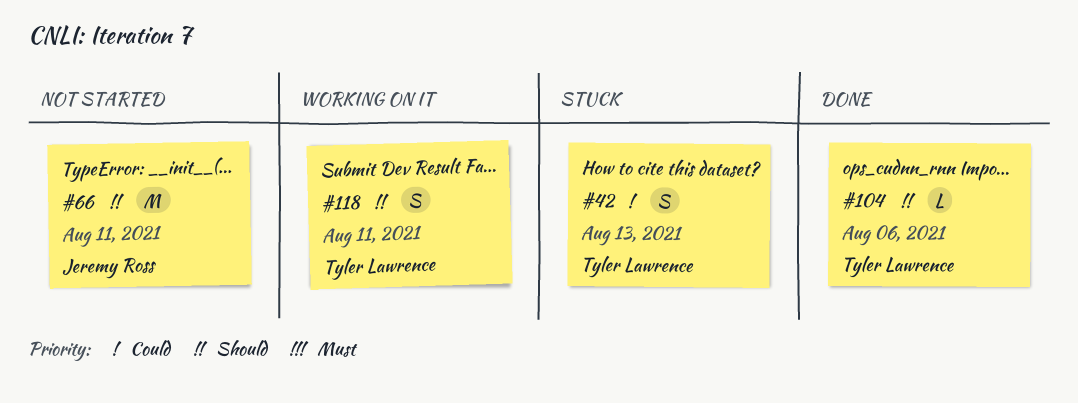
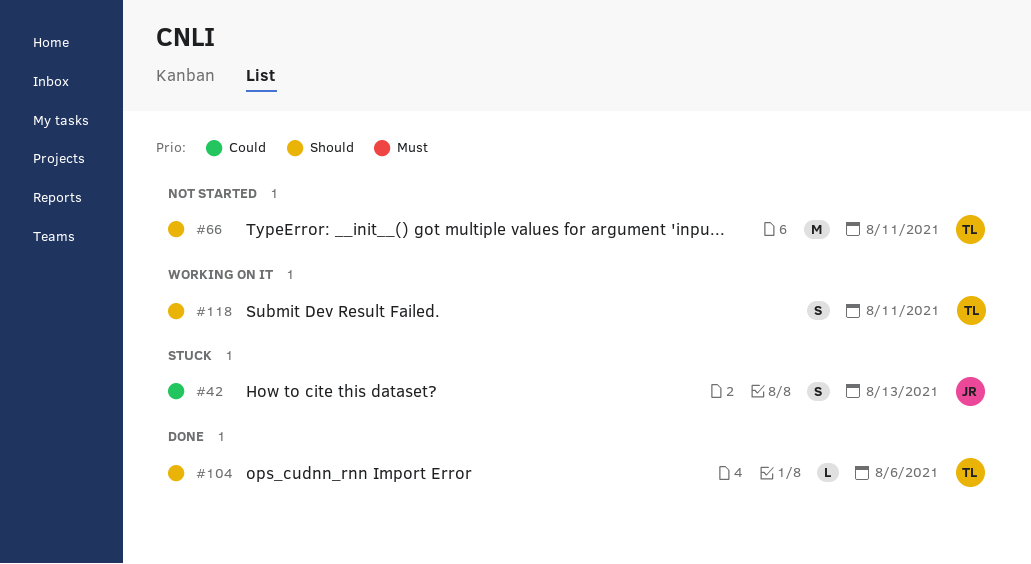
#42, owner: Tyler Lawrence -> Jeremy Ross
#66, owner: Jeremy Ross -> Tyler Lawrence

